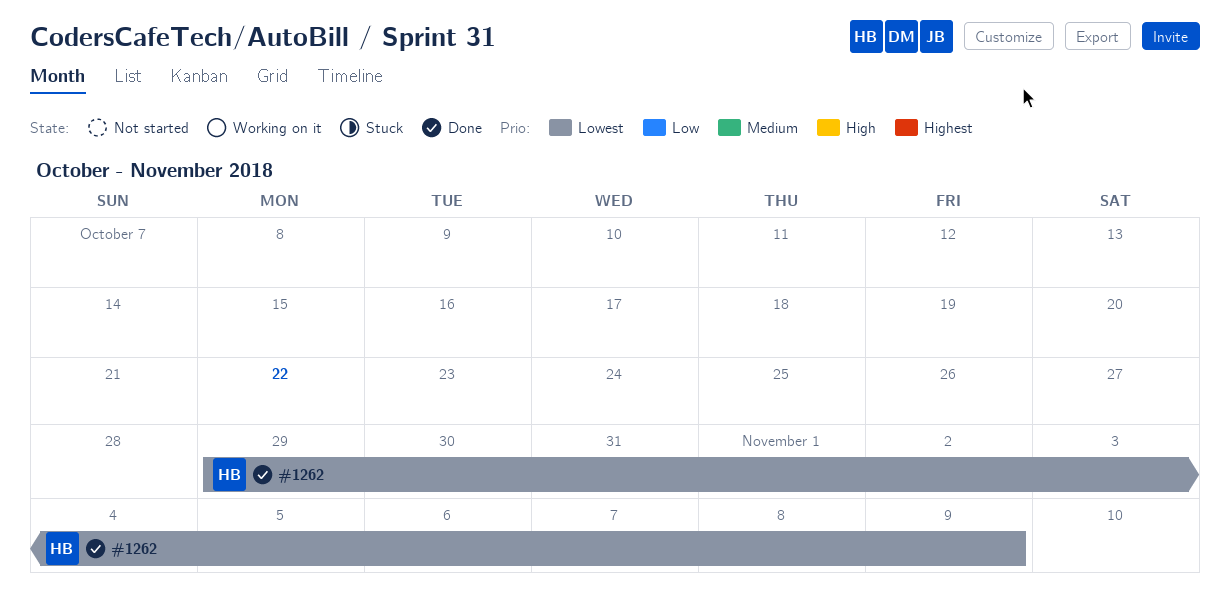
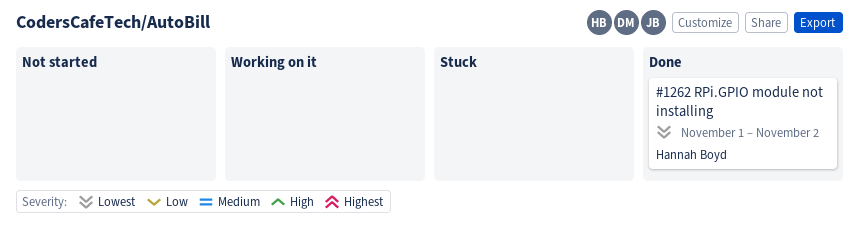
#1262, start: Oct 29 -> Nov 1
#1262, due: Nov 9 -> Nov 2

